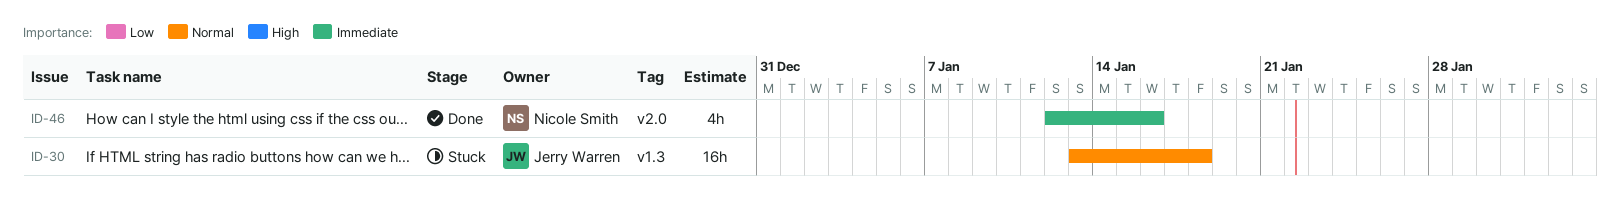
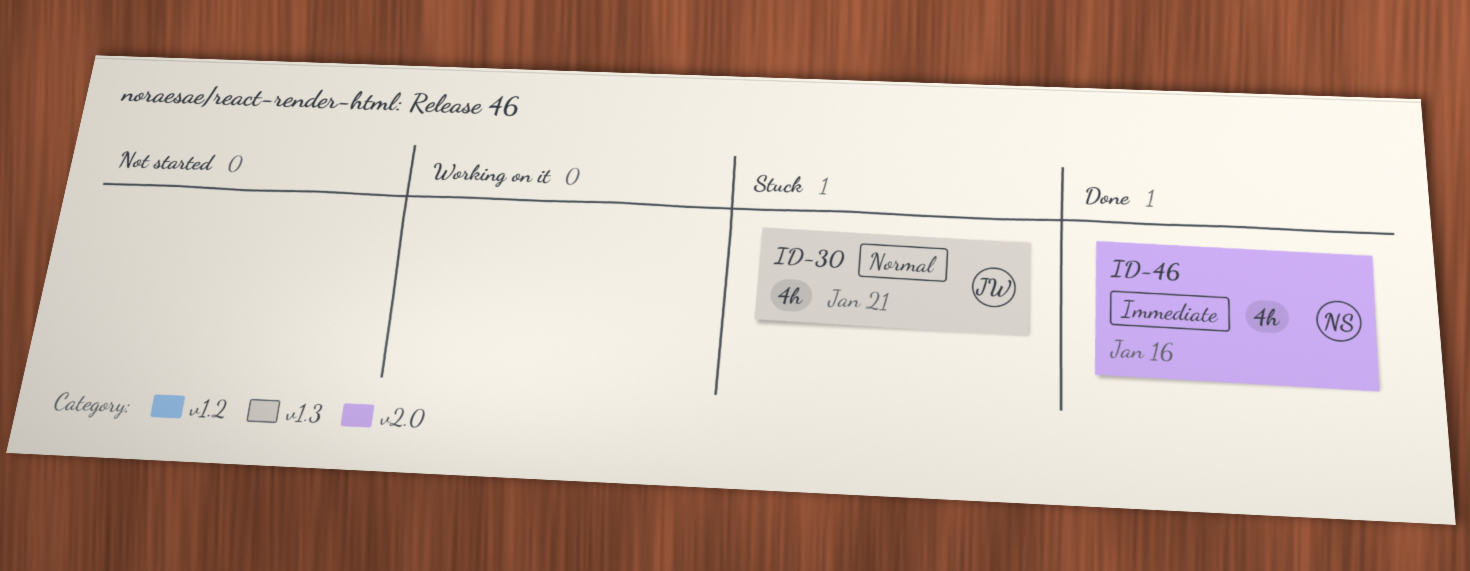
ID-30, estimate: 16h -> 4h
ID-30, due: Jan 18 -> Jan 21

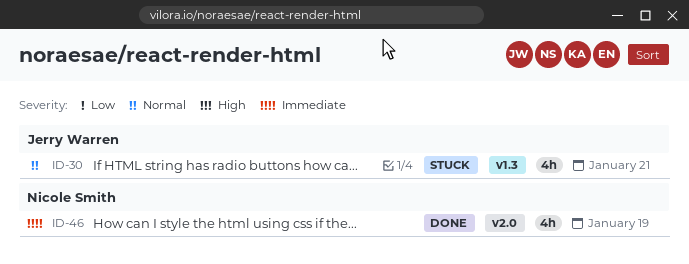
ID-46, due: Jan 16 -> Jan 19

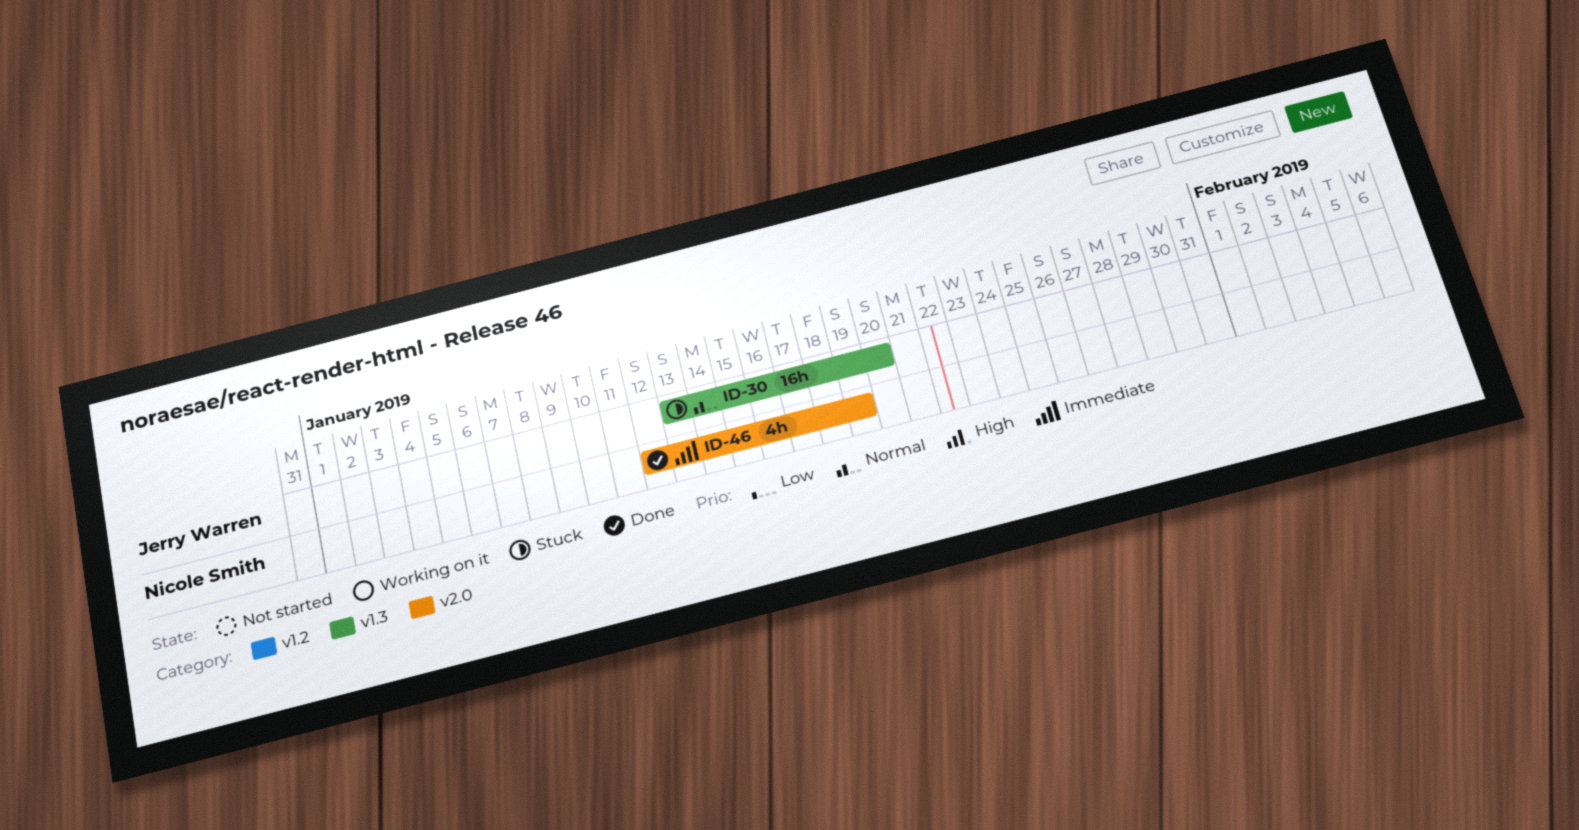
ID-30, estimate: 4h -> 16h
ID-30, due: Jan 21 -> Jan 20

